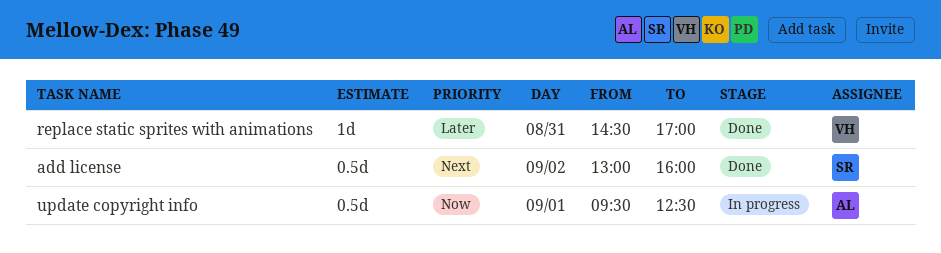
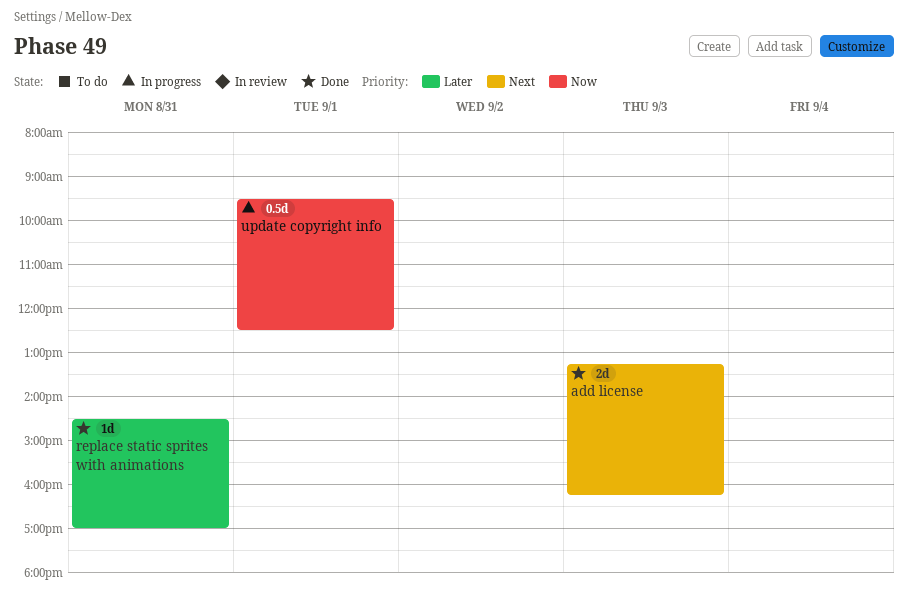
add license, estimate: 0.5d -> 2d
add license, day: Sep 2 -> Sep 3
add license, begins: 13:00 -> 13:15
add license, ends: 16:00 -> 16:15

